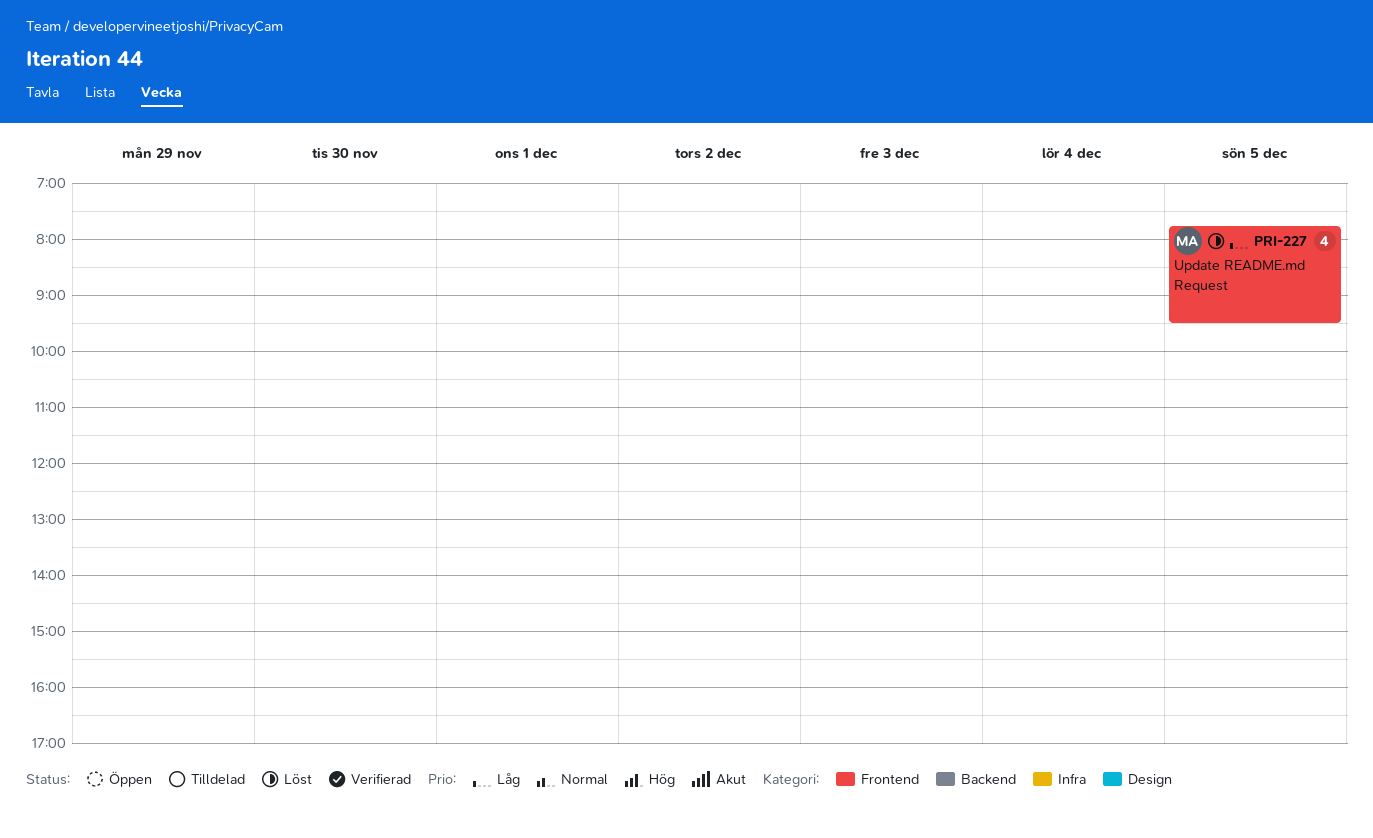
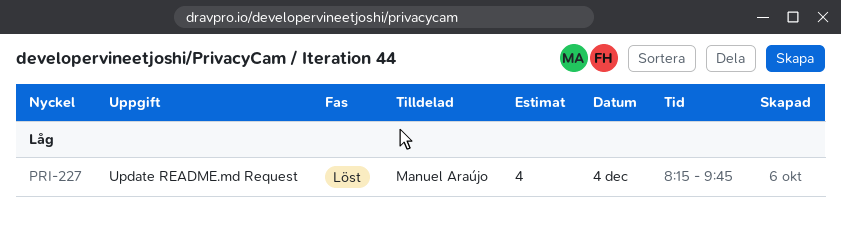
PRI-227, day: Dec 5 -> Dec 4
PRI-227, begins: 07:45 -> 08:15
PRI-227, ends: 09:30 -> 09:45

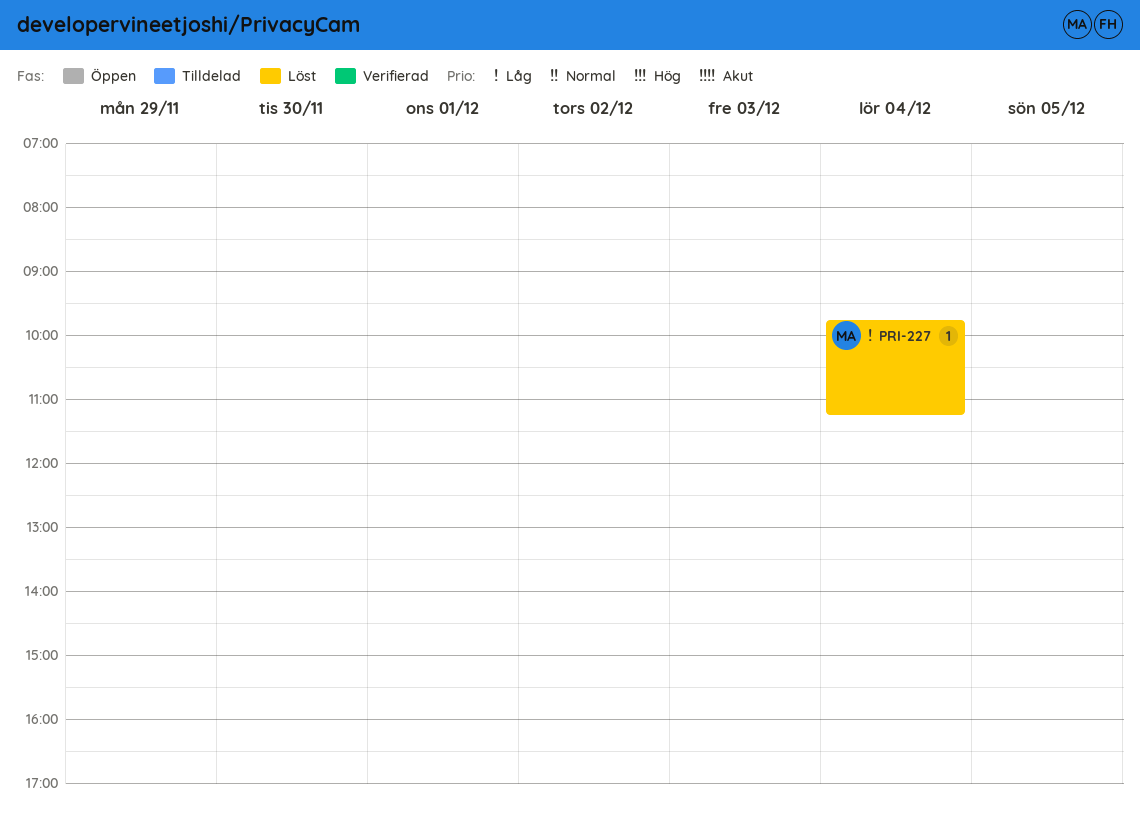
PRI-227, estimate: 4 -> 1
PRI-227, begins: 08:15 -> 09:45
PRI-227, ends: 09:45 -> 11:15

